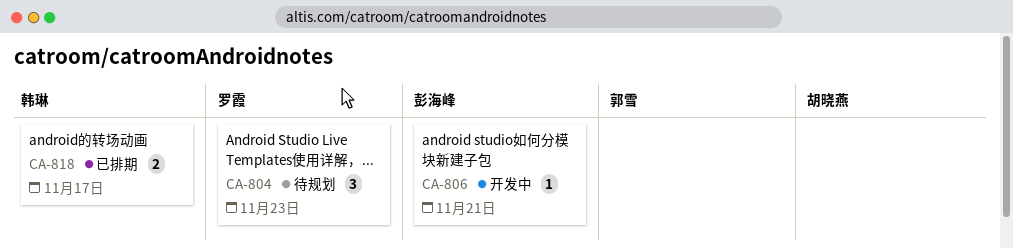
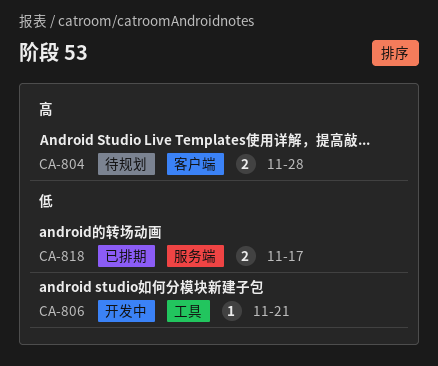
CA-804, estimate: 3 -> 2
CA-804, due: Nov 23 -> Nov 28

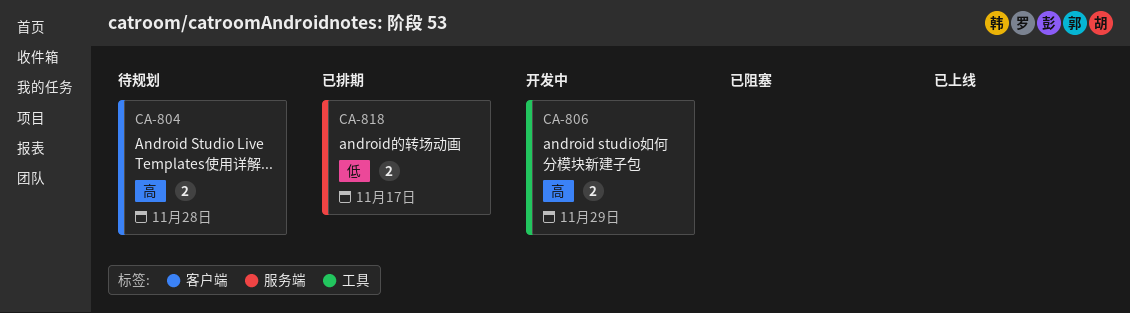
CA-806, priority: 低 -> 高
CA-806, estimate: 1 -> 2
CA-806, due: Nov 21 -> Nov 29

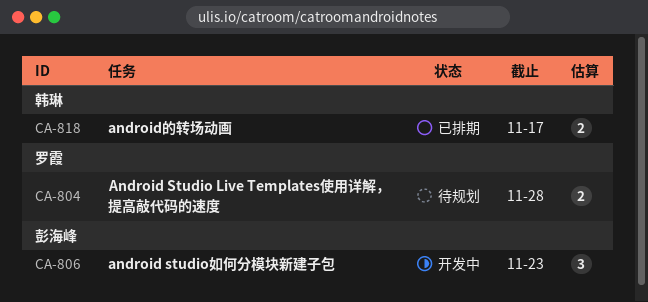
CA-806, estimate: 2 -> 3
CA-806, due: Nov 29 -> Nov 23

